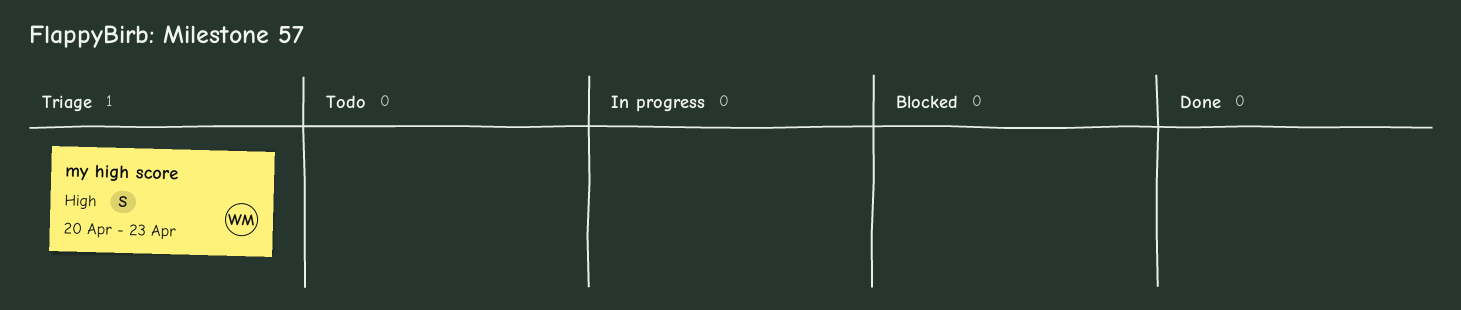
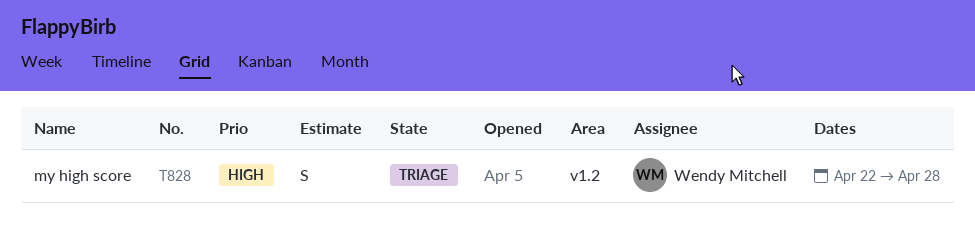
my high score, start: Apr 20 -> Apr 22
my high score, due: Apr 23 -> Apr 28

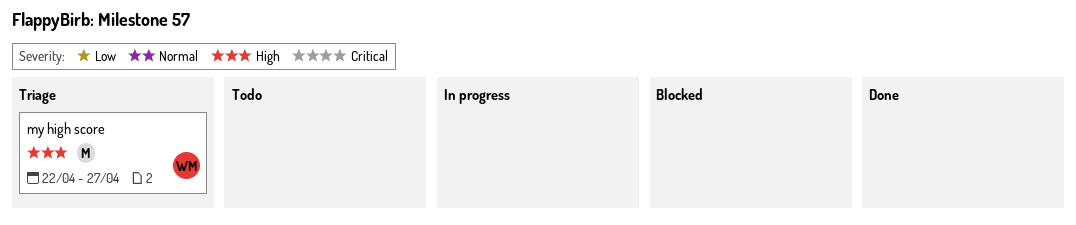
my high score, estimate: S -> M
my high score, due: Apr 28 -> Apr 27

